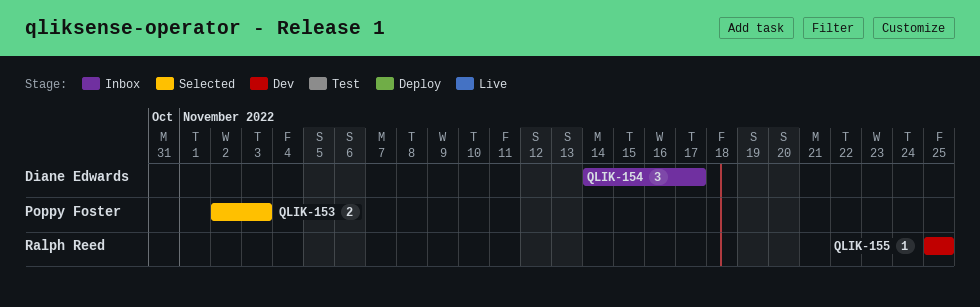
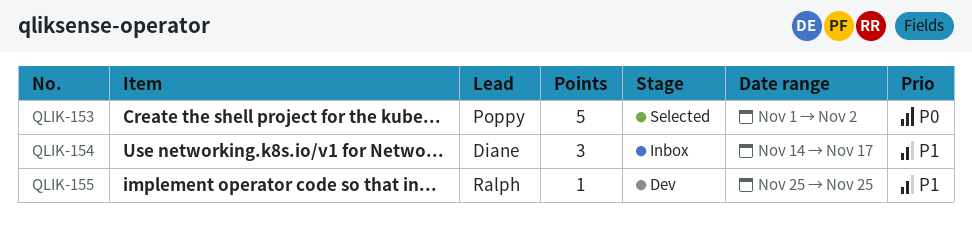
QLIK-153, estimate: 2 -> 5
QLIK-153, start: Nov 2 -> Nov 1
QLIK-153, due: Nov 3 -> Nov 2

